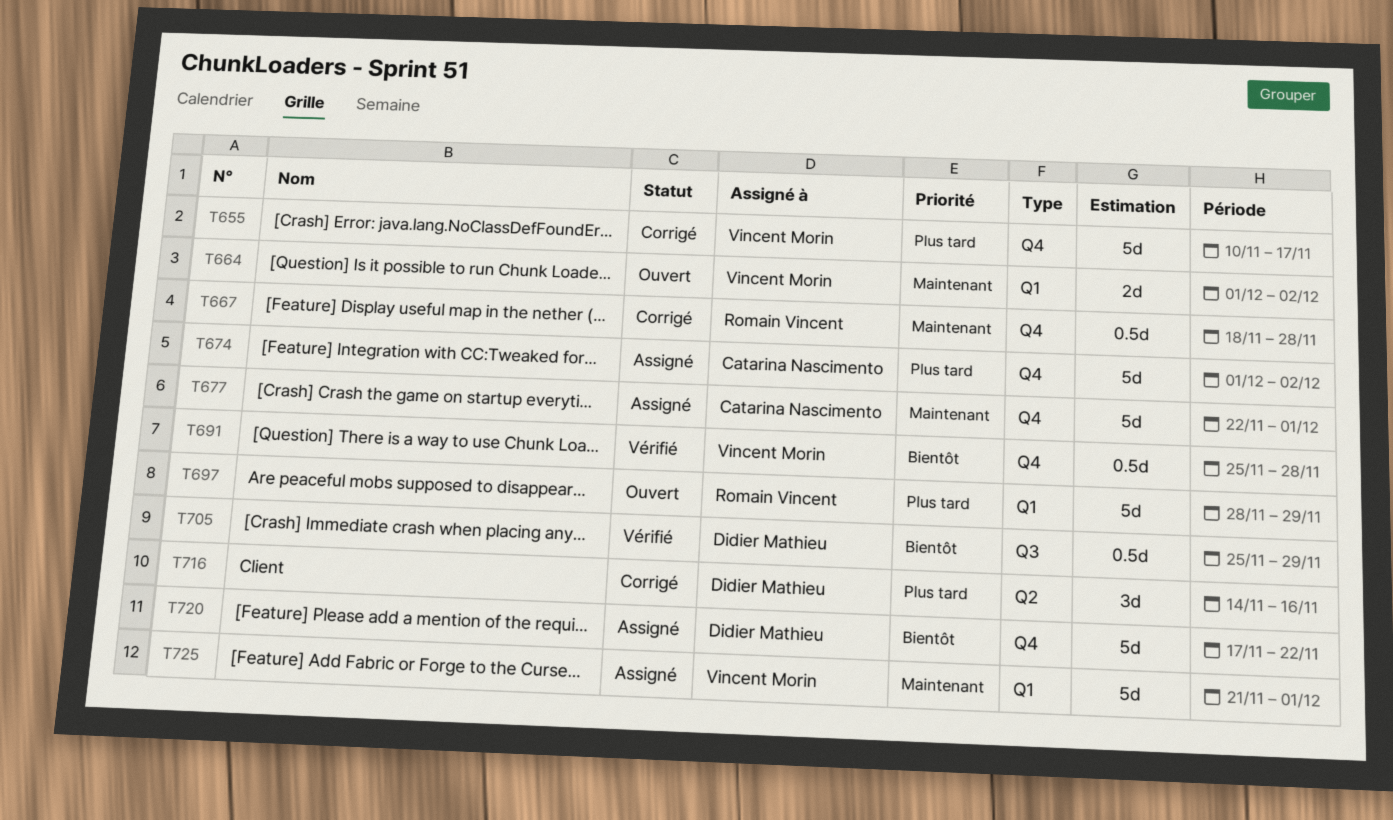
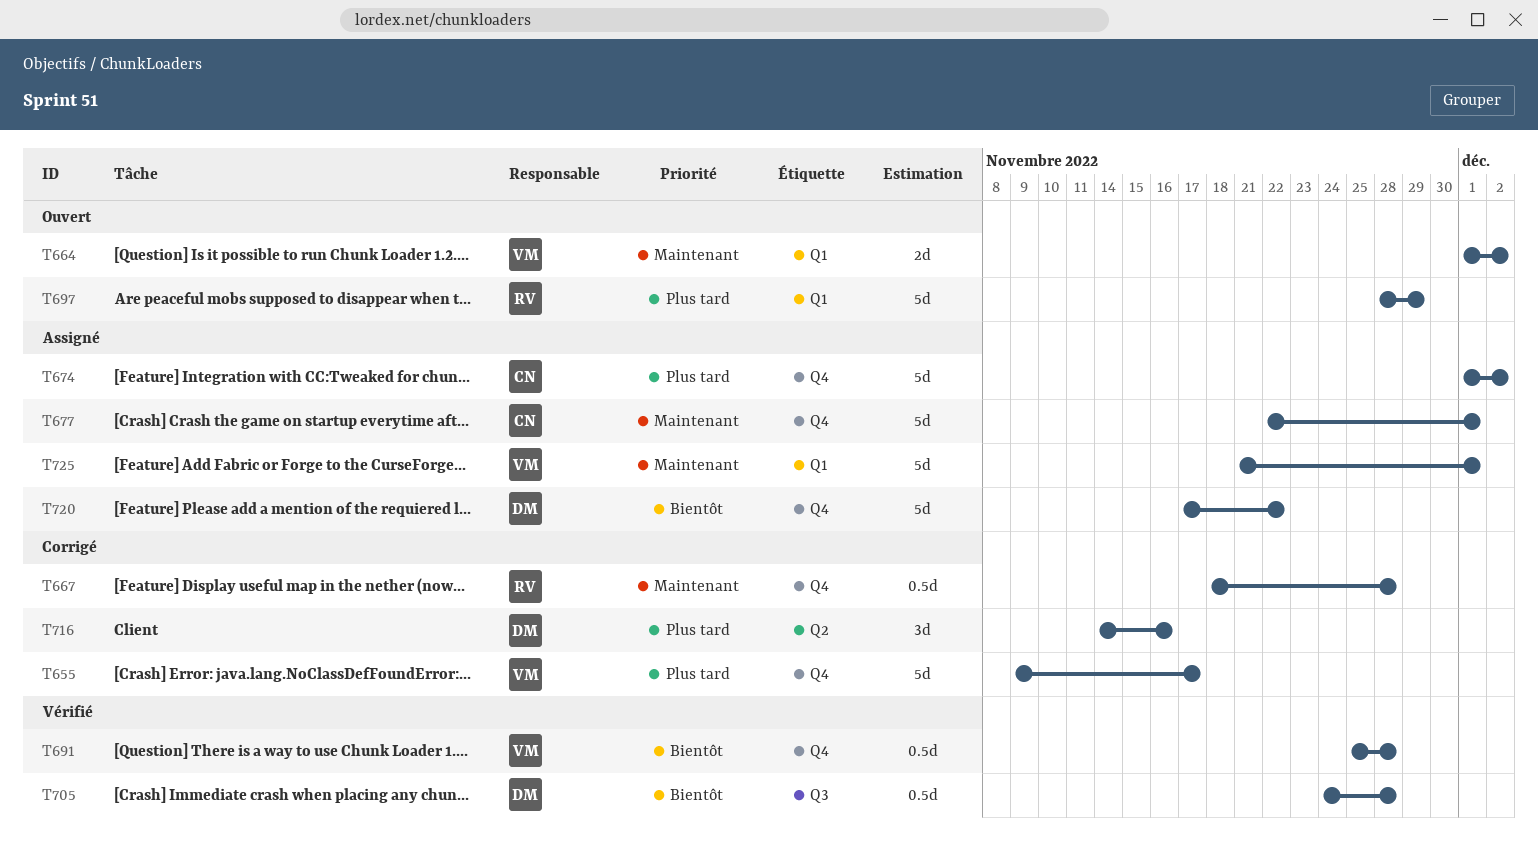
T655, start: Nov 10 -> Nov 9
T705, start: Nov 25 -> Nov 24
T705, due: Nov 29 -> Nov 28

